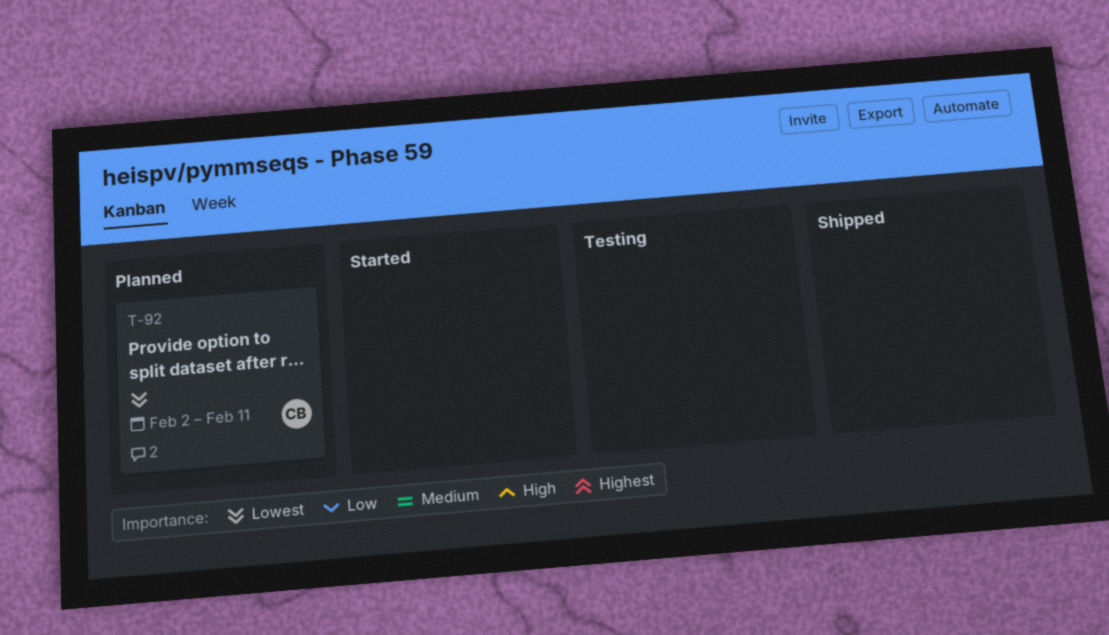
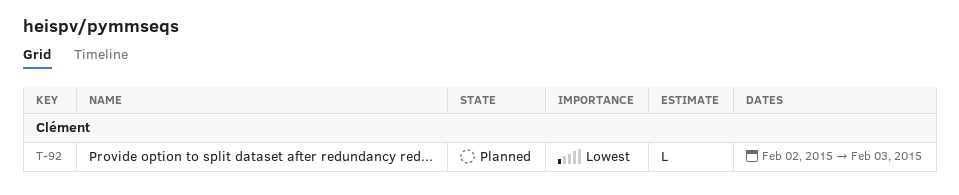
T-92, due: Feb 11 -> Feb 3

